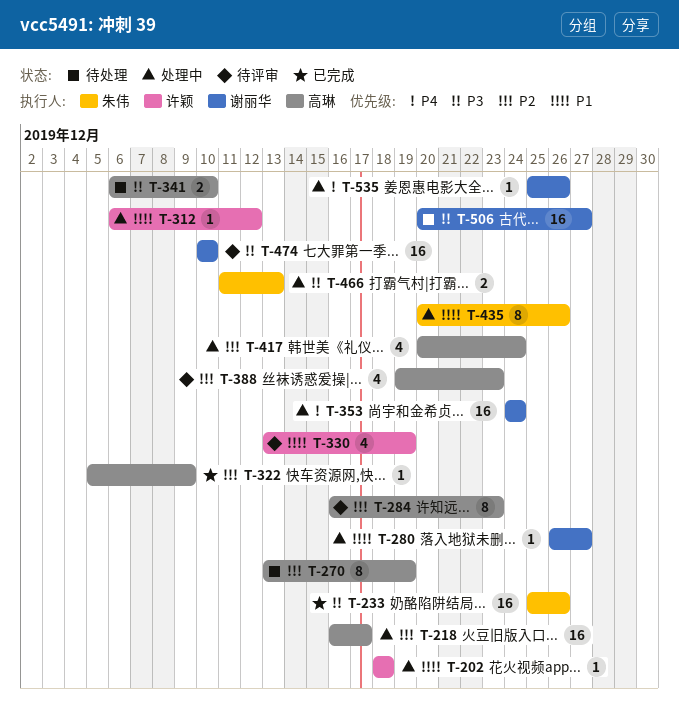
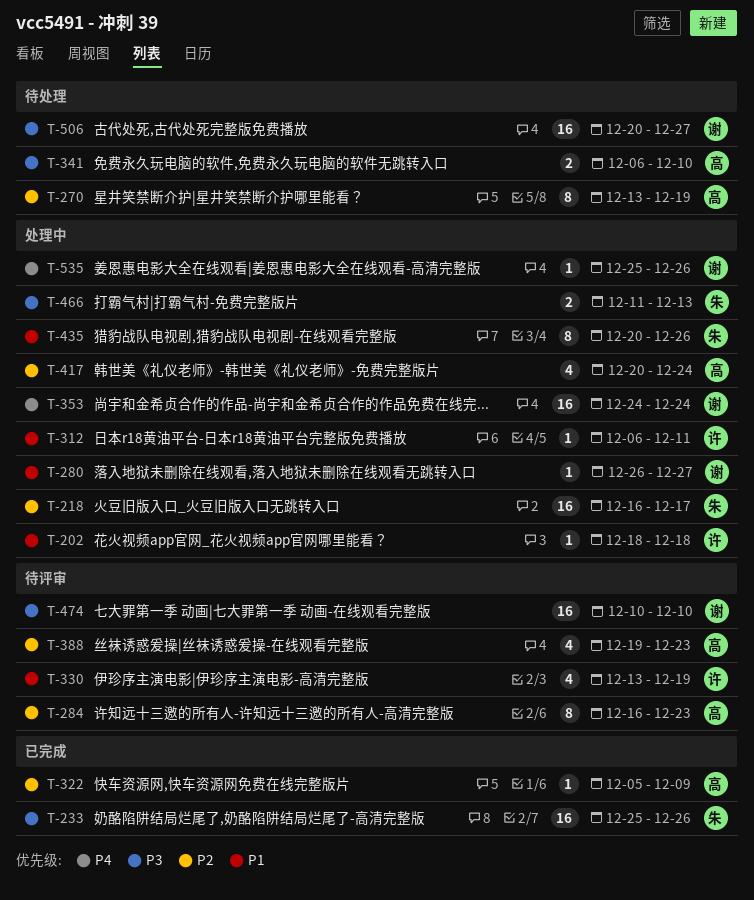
T-218, owner: 高琳 -> 朱伟
T-312, due: Dec 12 -> Dec 11

